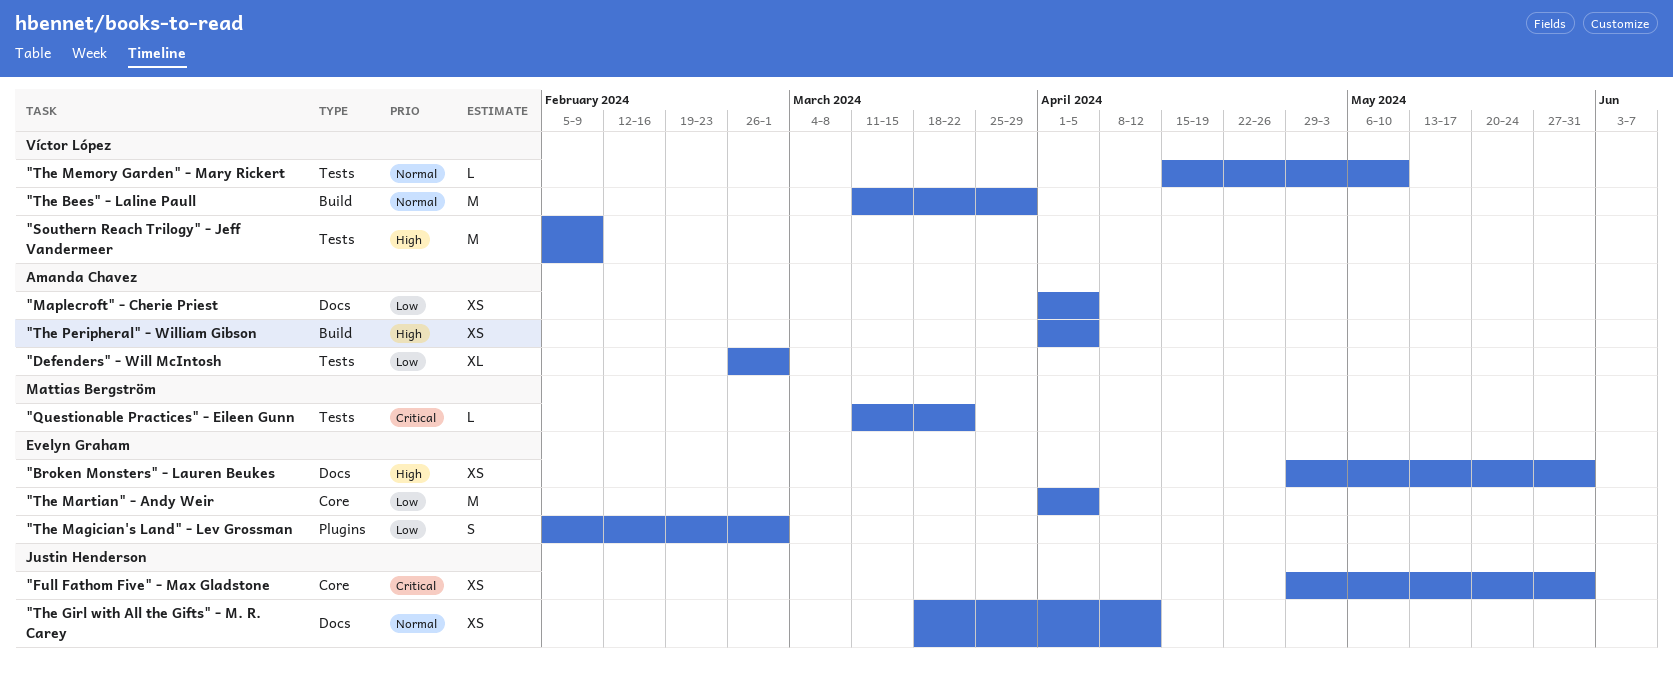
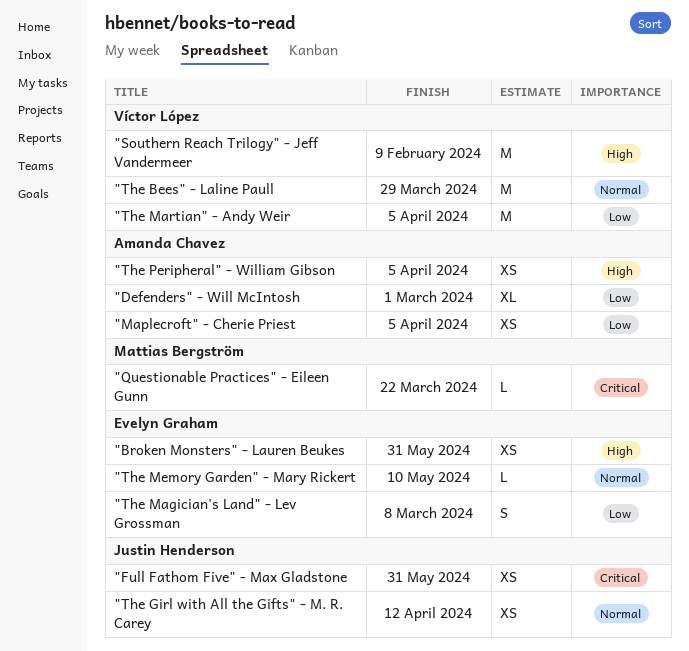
"The Magician's Land" - Lev Grossman, due: Mar 1 -> Mar 8
"The Martian" - Andy Weir, owner: Evelyn Graham -> Víctor López
"The Memory Garden" - Mary Rickert, owner: Víctor López -> Evelyn Graham

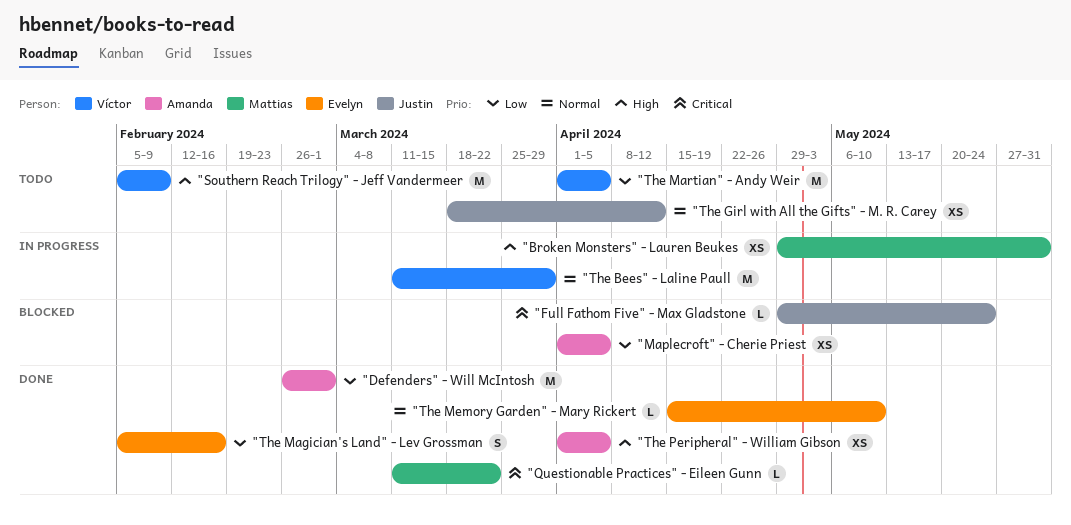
"Broken Monsters" - Lauren Beukes, owner: Evelyn Graham -> Mattias Bergström
"Defenders" - Will McIntosh, estimate: XL -> M
"Full Fathom Five" - Max Gladstone, estimate: XS -> L
"Full Fathom Five" - Max Gladstone, due: May 31 -> May 24
"The Magician's Land" - Lev Grossman, due: Mar 8 -> Feb 16

